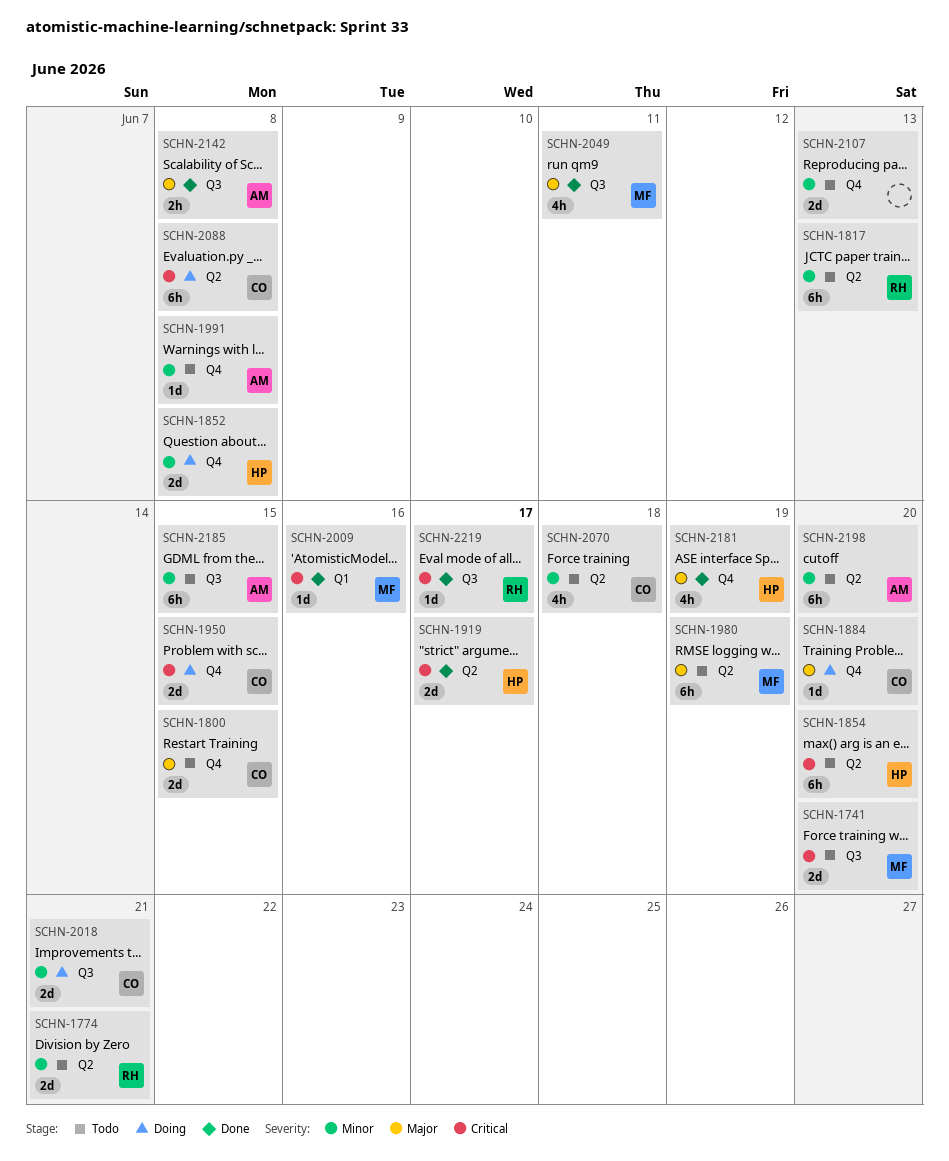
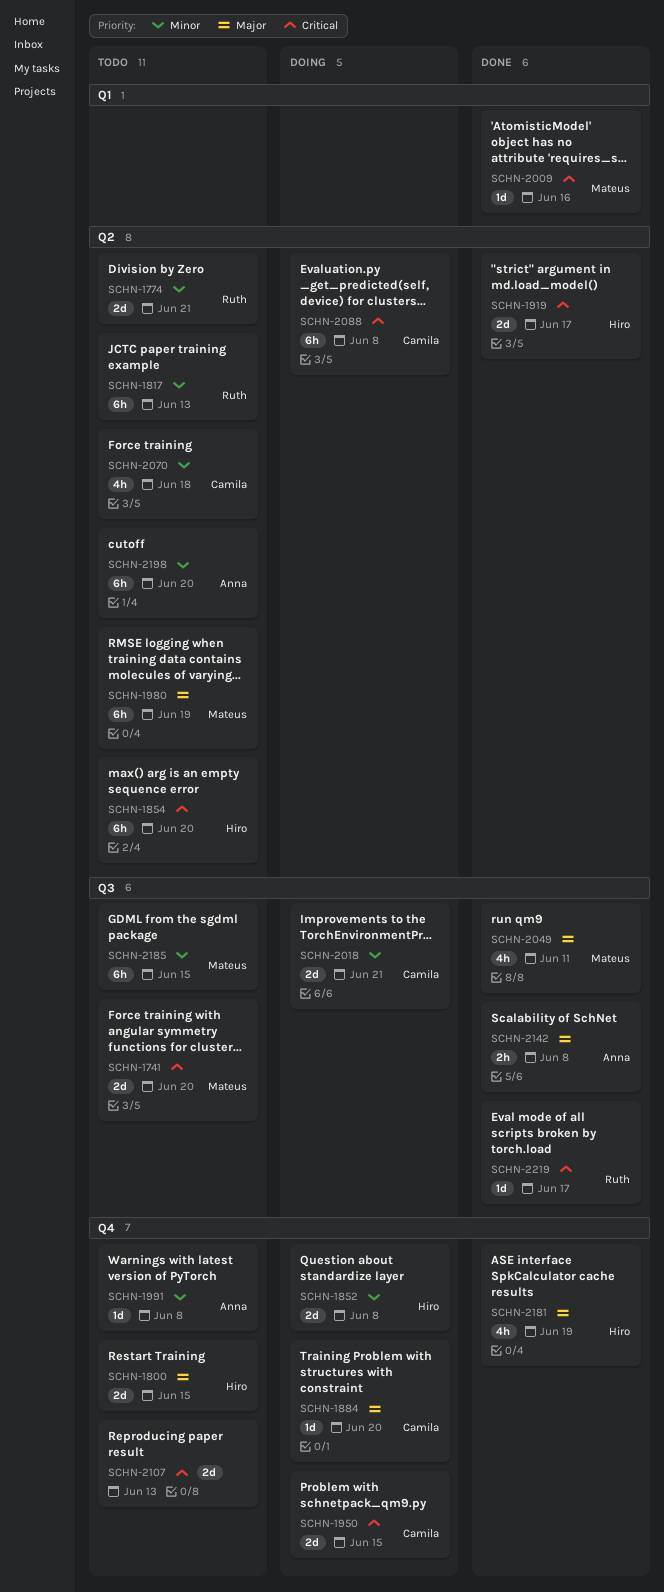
SCHN-1800, owner: Camila -> Hiro
SCHN-2107, priority: Minor -> Critical
SCHN-2185, owner: Anna -> Mateus

